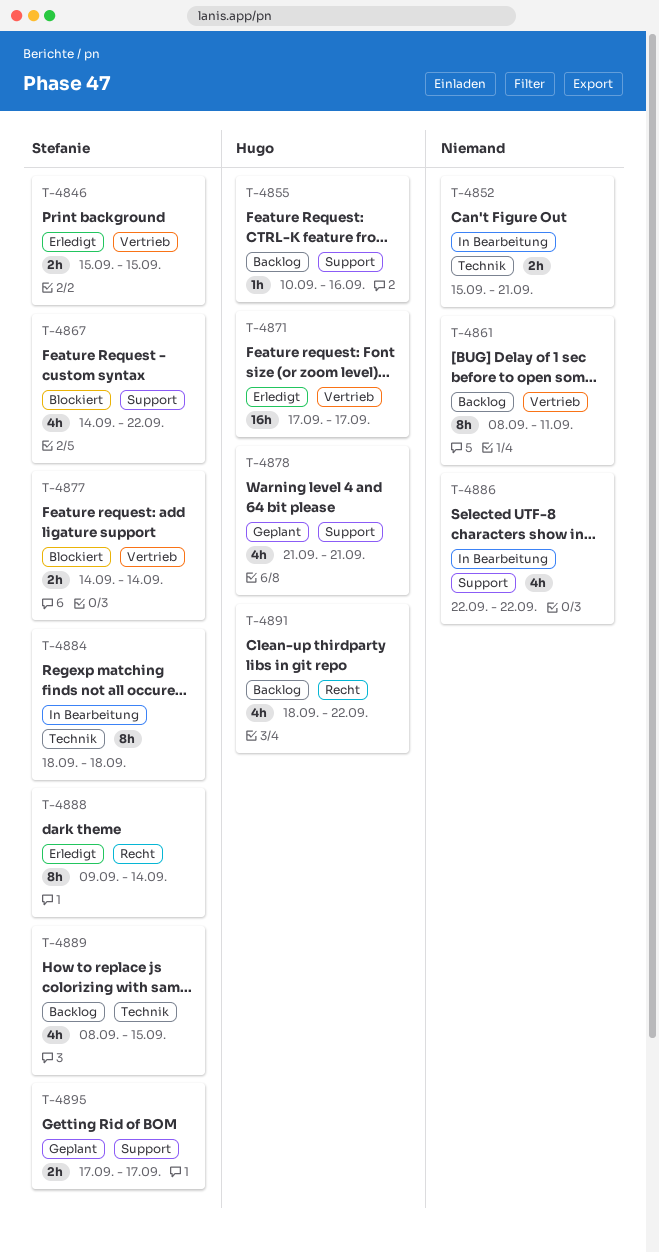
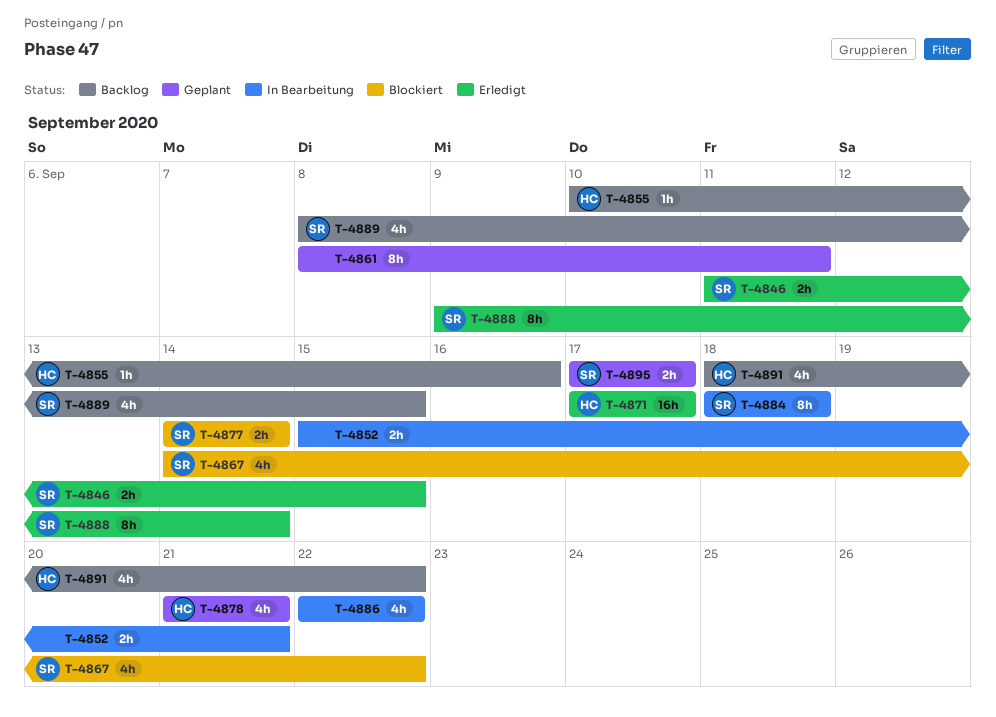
T-4846, start: Sep 15 -> Sep 11
T-4861, status: Backlog -> Geplant

